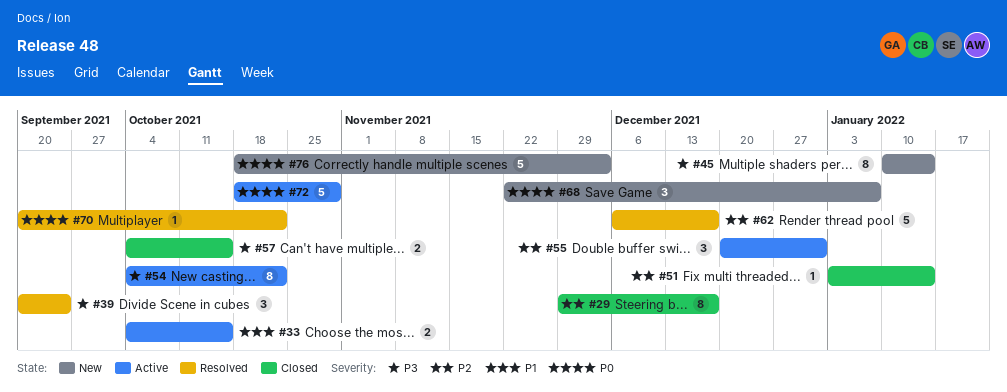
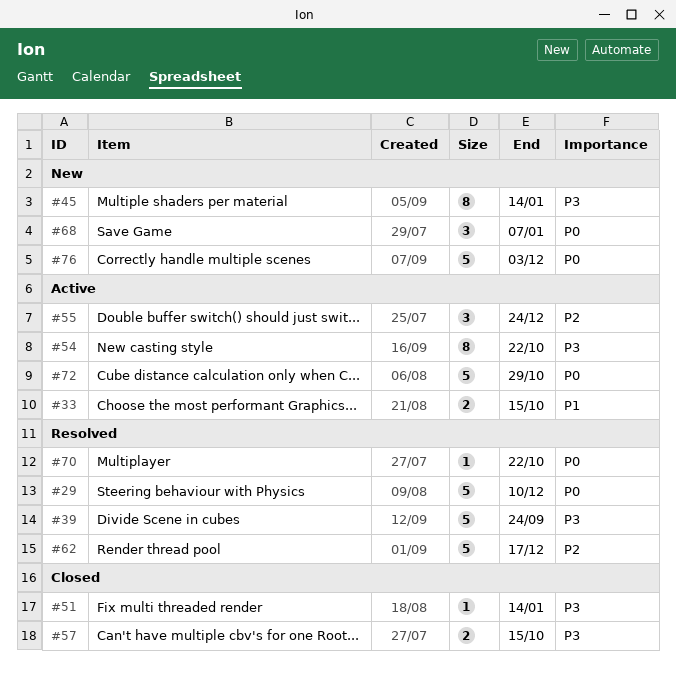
#29, status: Closed -> Resolved
#29, priority: P2 -> P0
#29, estimate: 8 -> 5
#29, due: Dec 17 -> Dec 10
#39, estimate: 3 -> 5
#51, priority: P2 -> P3
#55, due: Dec 31 -> Dec 24

